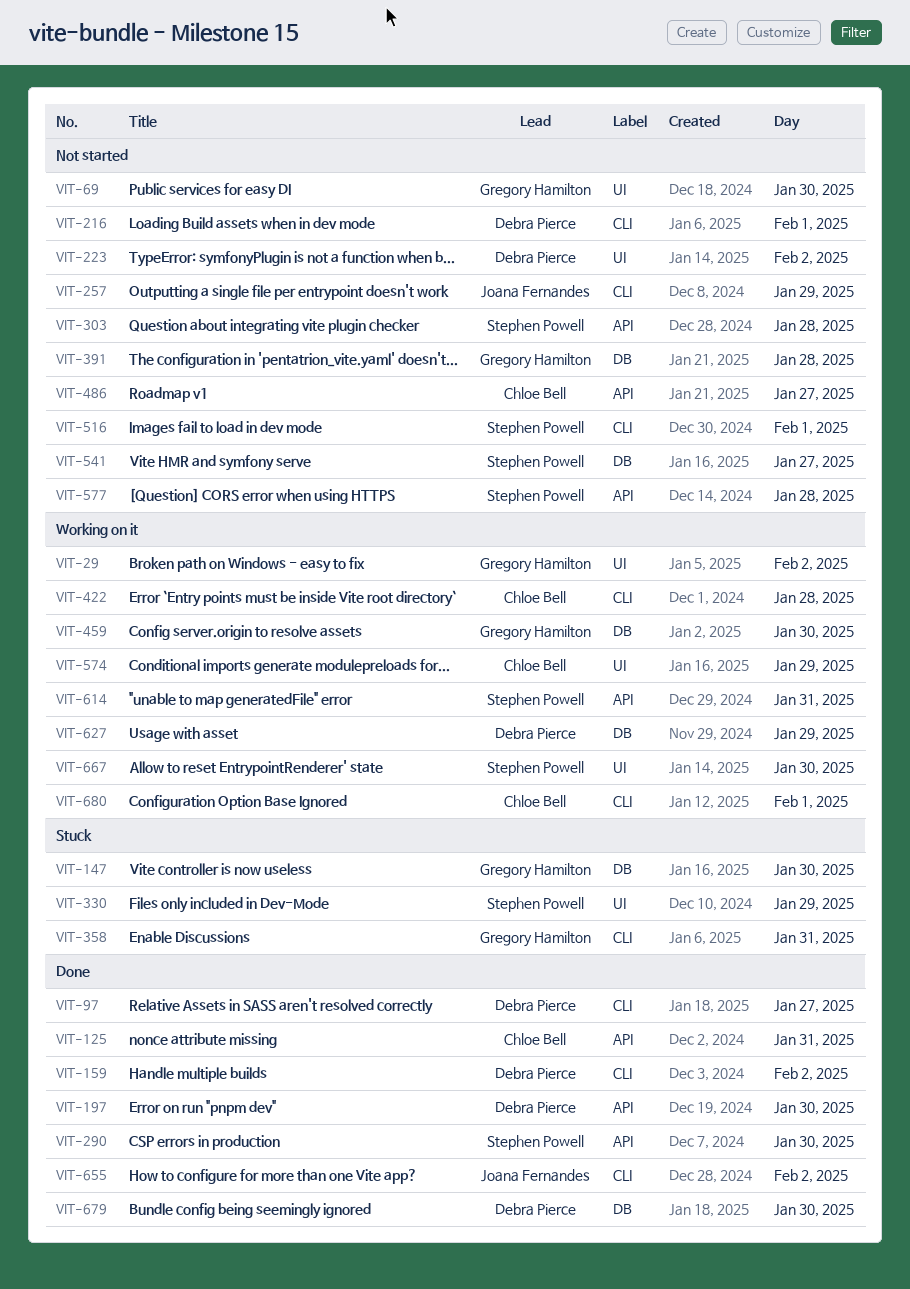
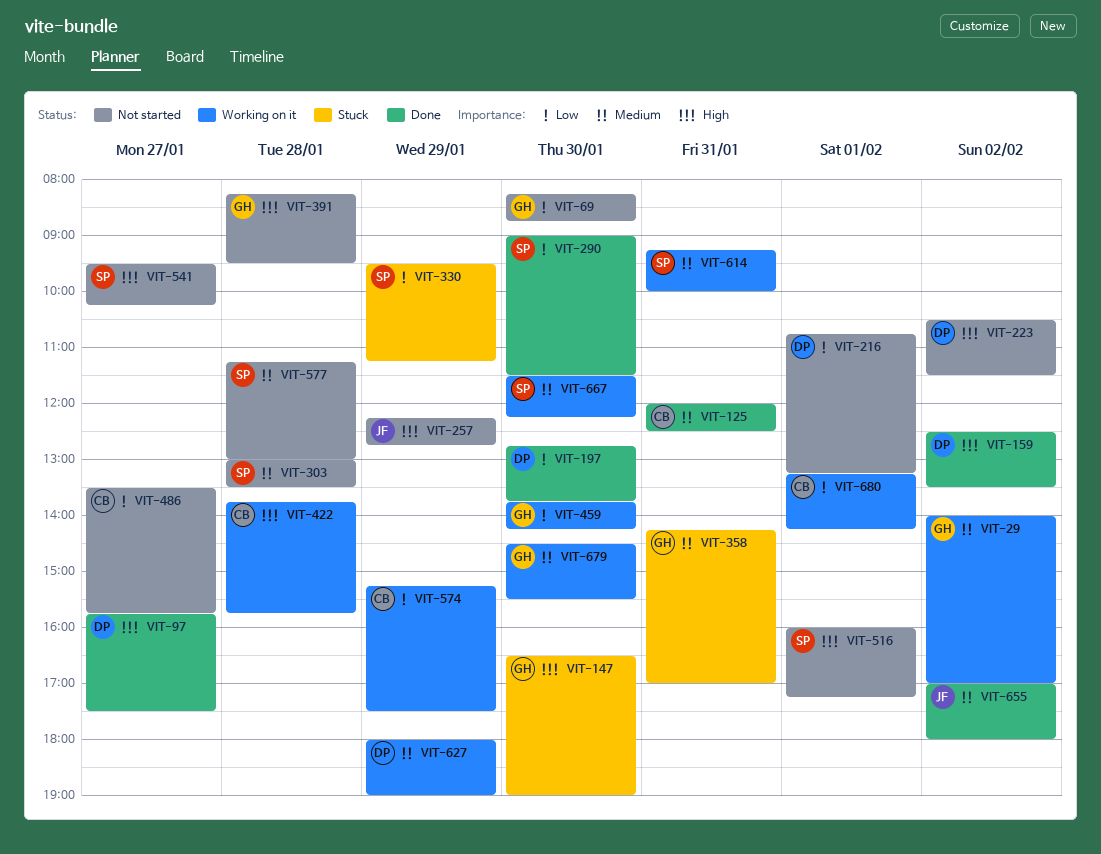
VIT-679, status: Done -> Working on it
VIT-679, owner: Debra Pierce -> Gregory Hamilton

